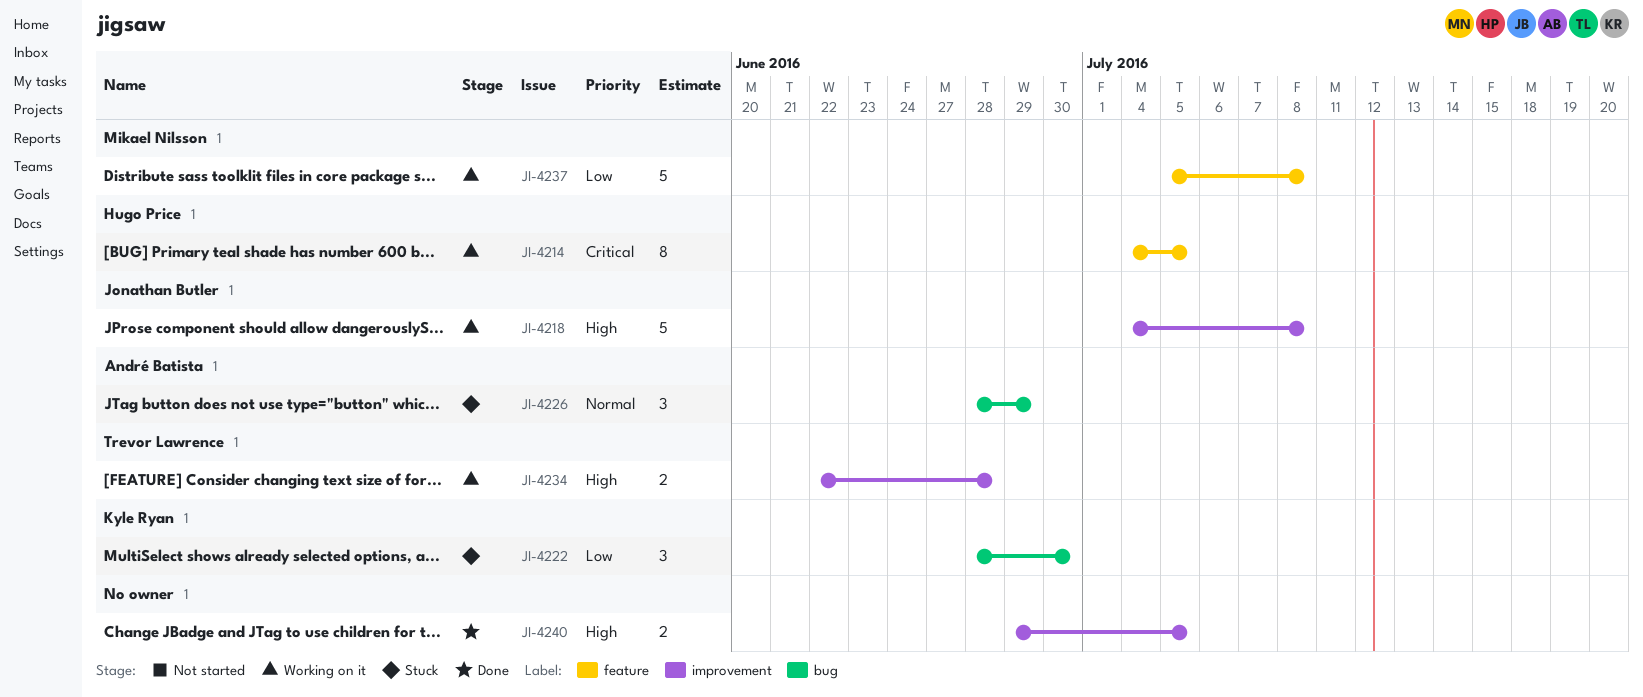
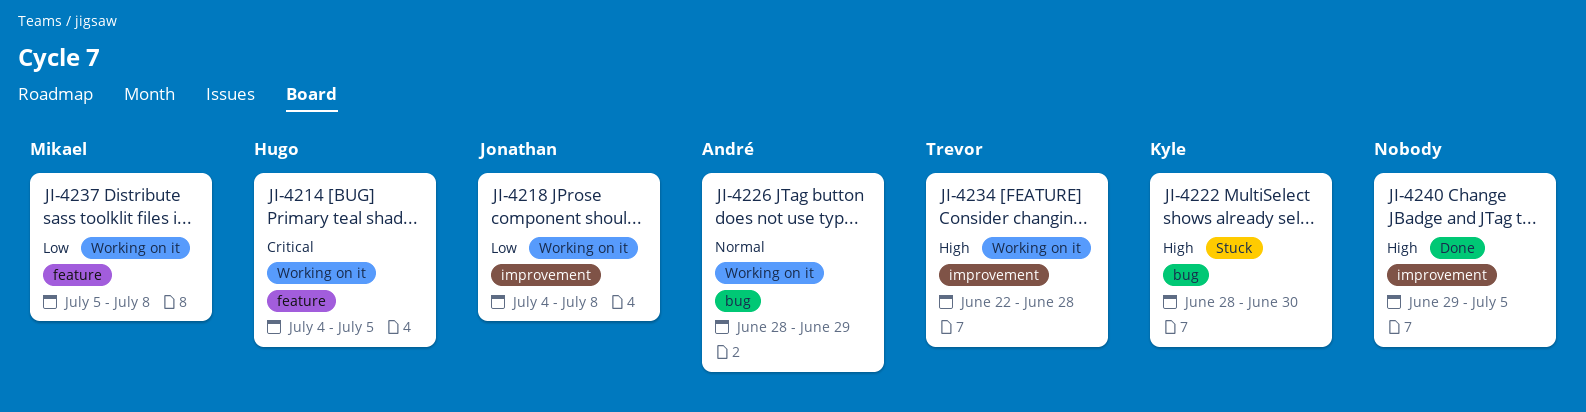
JI-4218, priority: High -> Low
JI-4222, priority: Low -> High
JI-4226, status: Stuck -> Working on it

